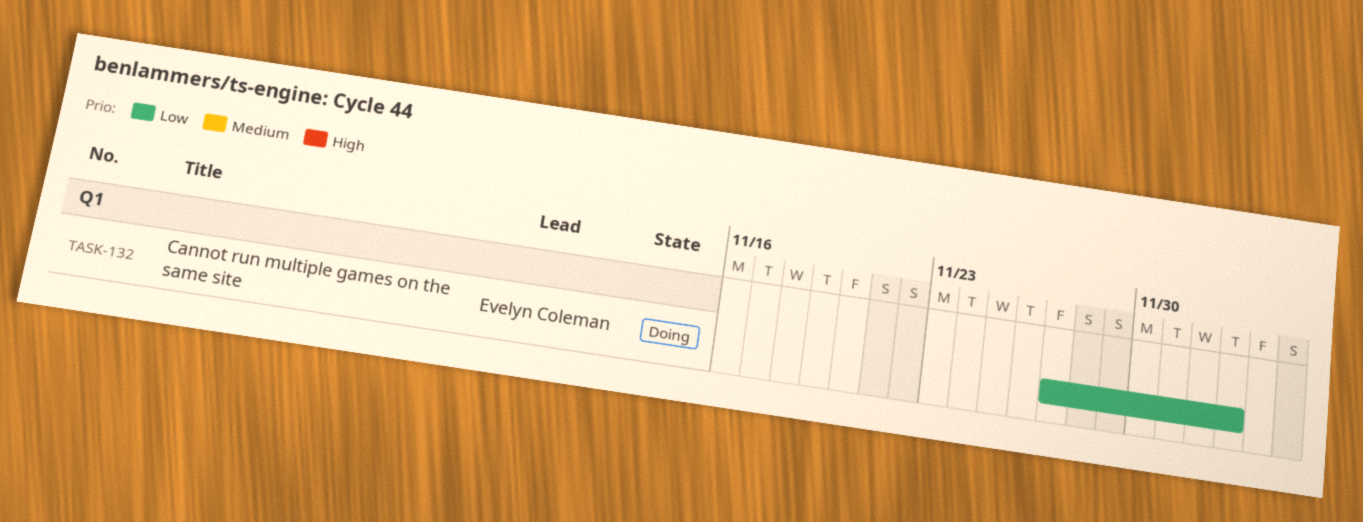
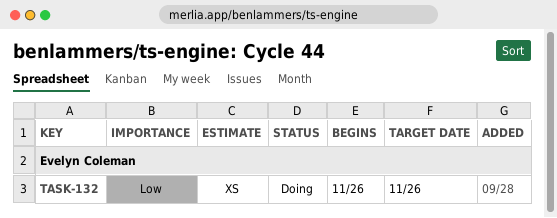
TASK-132, start: Nov 27 -> Nov 26
TASK-132, due: Dec 3 -> Nov 26

